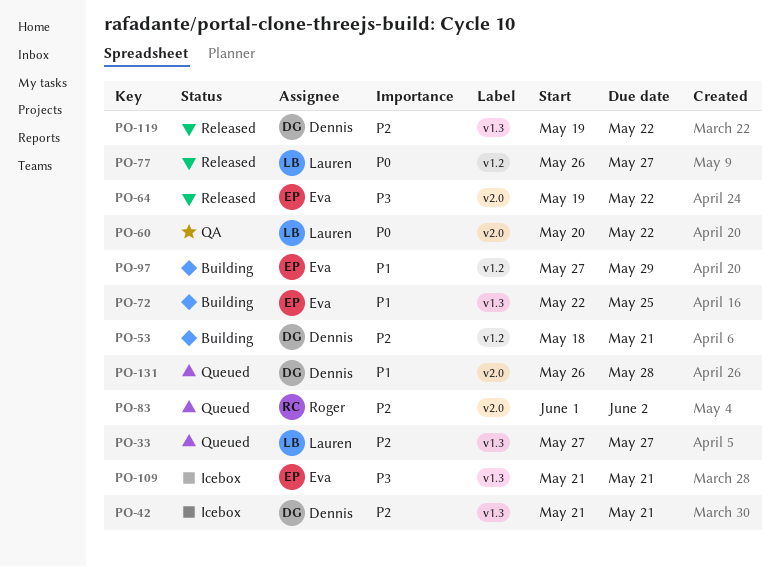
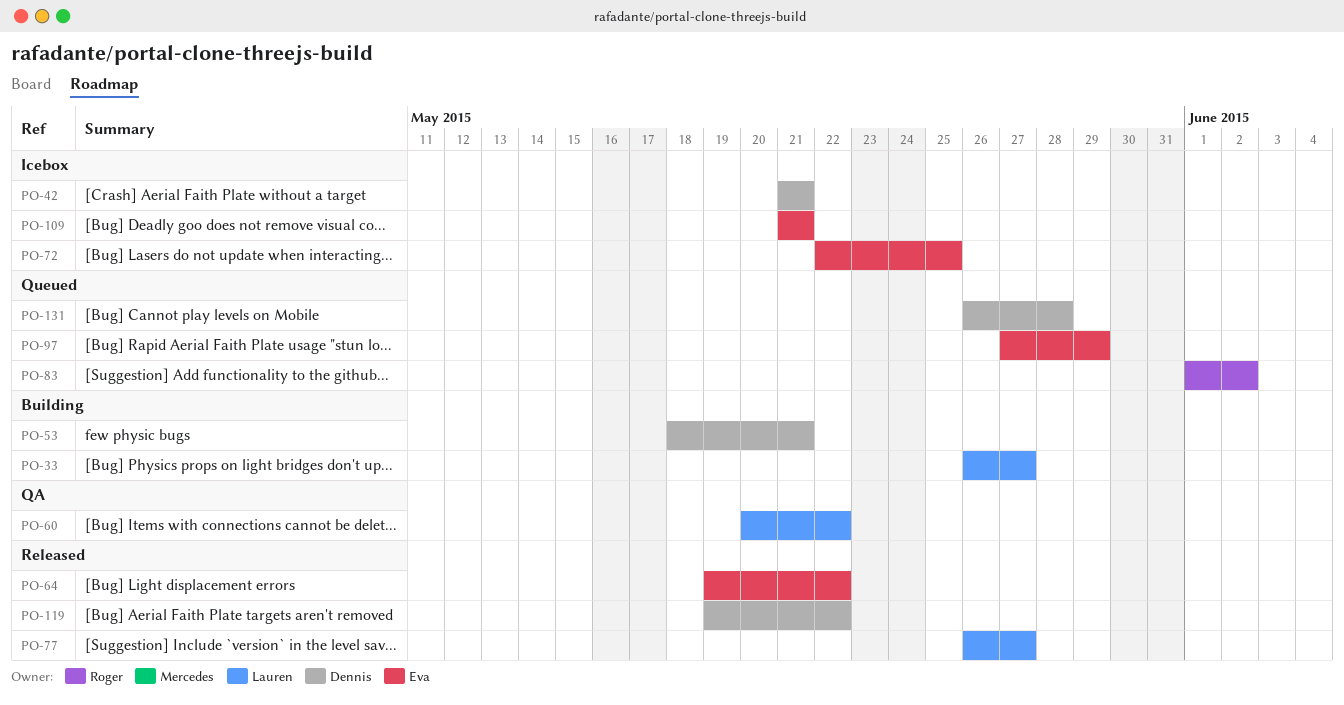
PO-33, status: Queued -> Building
PO-33, start: May 27 -> May 26
PO-72, status: Building -> Icebox
PO-97, status: Building -> Queued

